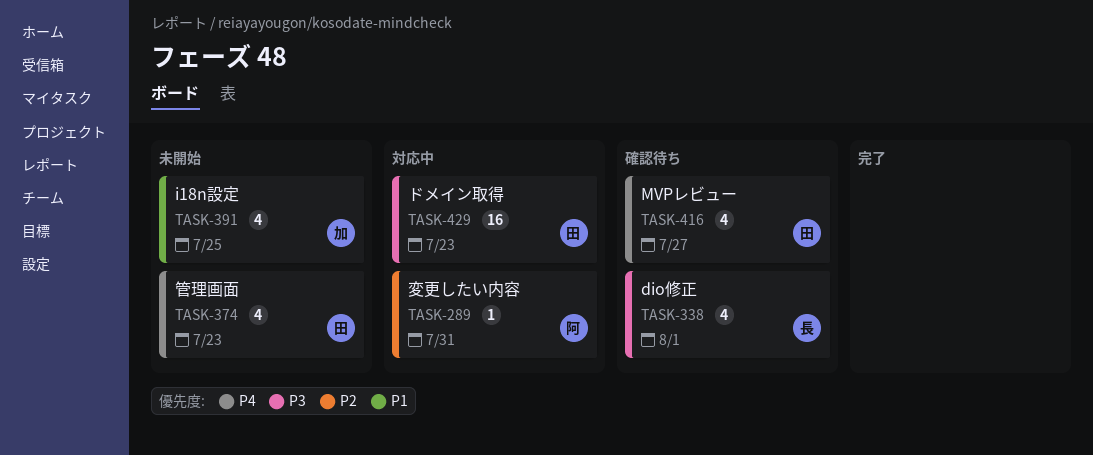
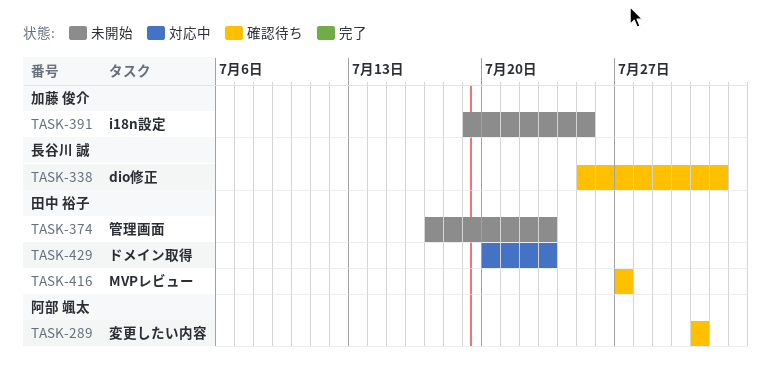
TASK-289, status: 対応中 -> 確認待ち

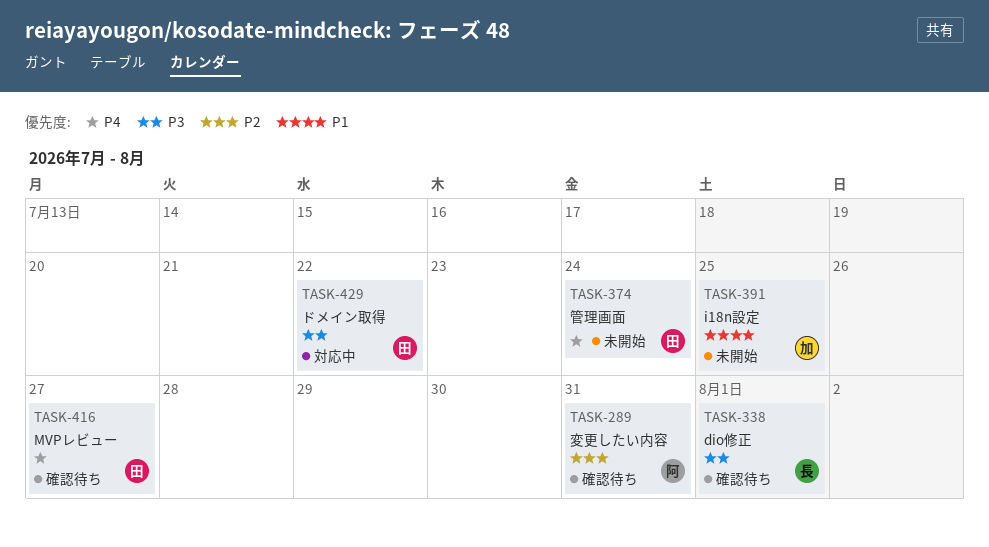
TASK-374, due: Jul 23 -> Jul 24
TASK-429, due: Jul 23 -> Jul 22

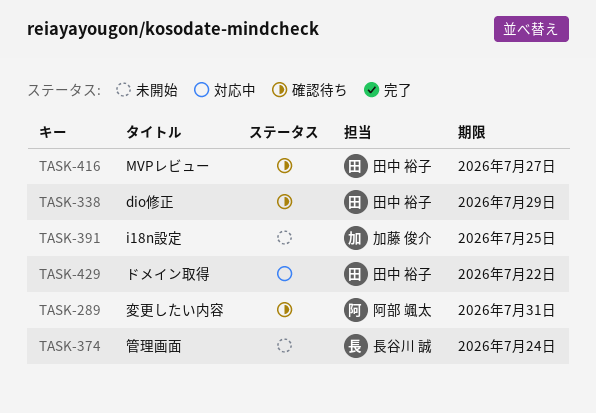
TASK-338, owner: 長谷川 誠 -> 田中 裕子
TASK-338, due: Aug 1 -> Jul 29
TASK-374, owner: 田中 裕子 -> 長谷川 誠

